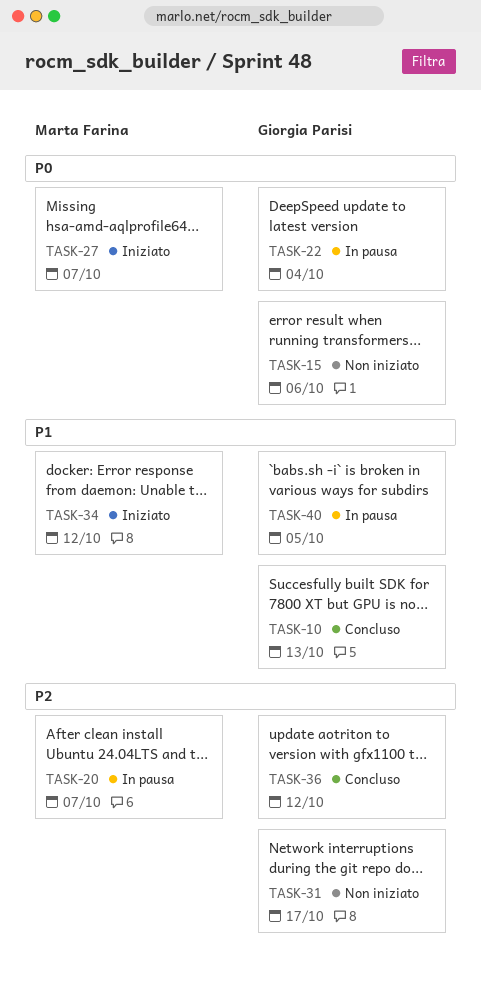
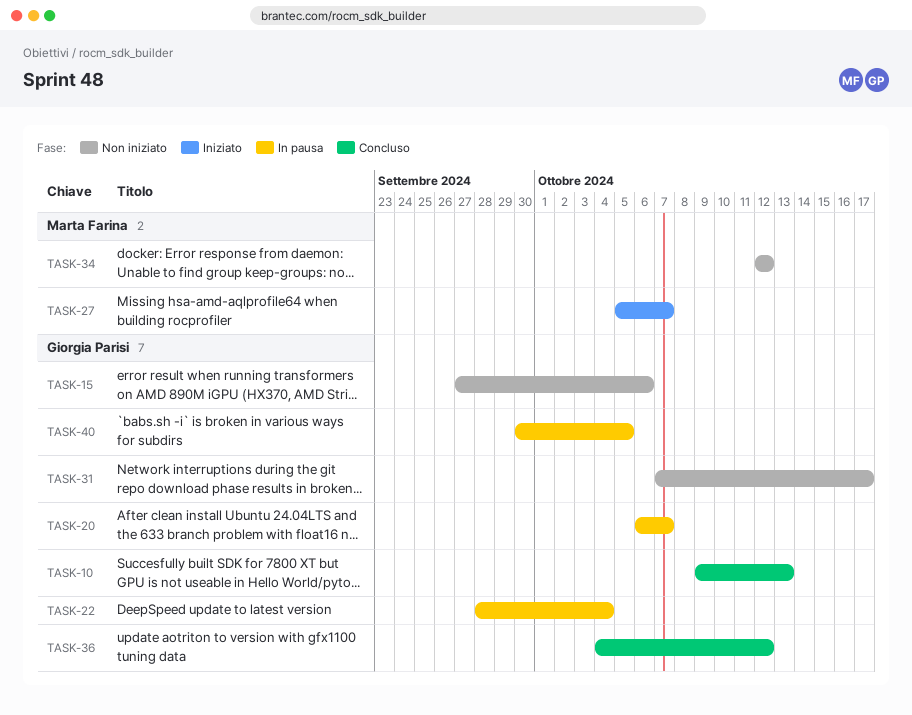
TASK-20, owner: Marta Farina -> Giorgia Parisi
TASK-34, status: Iniziato -> Non iniziato

